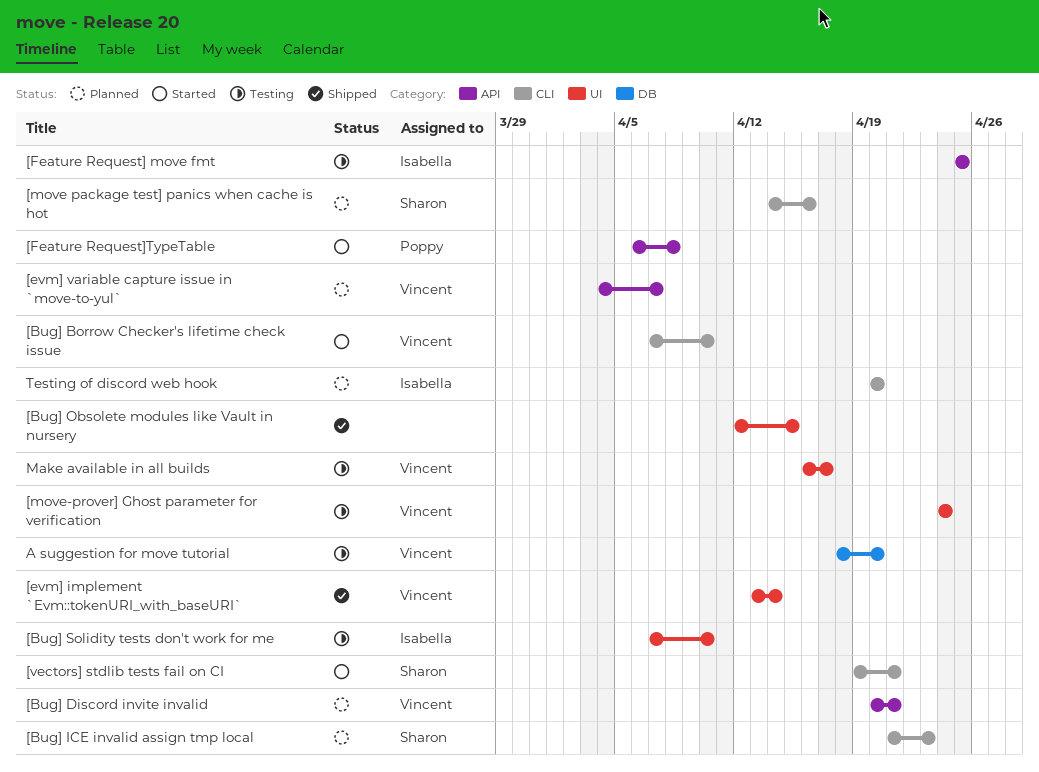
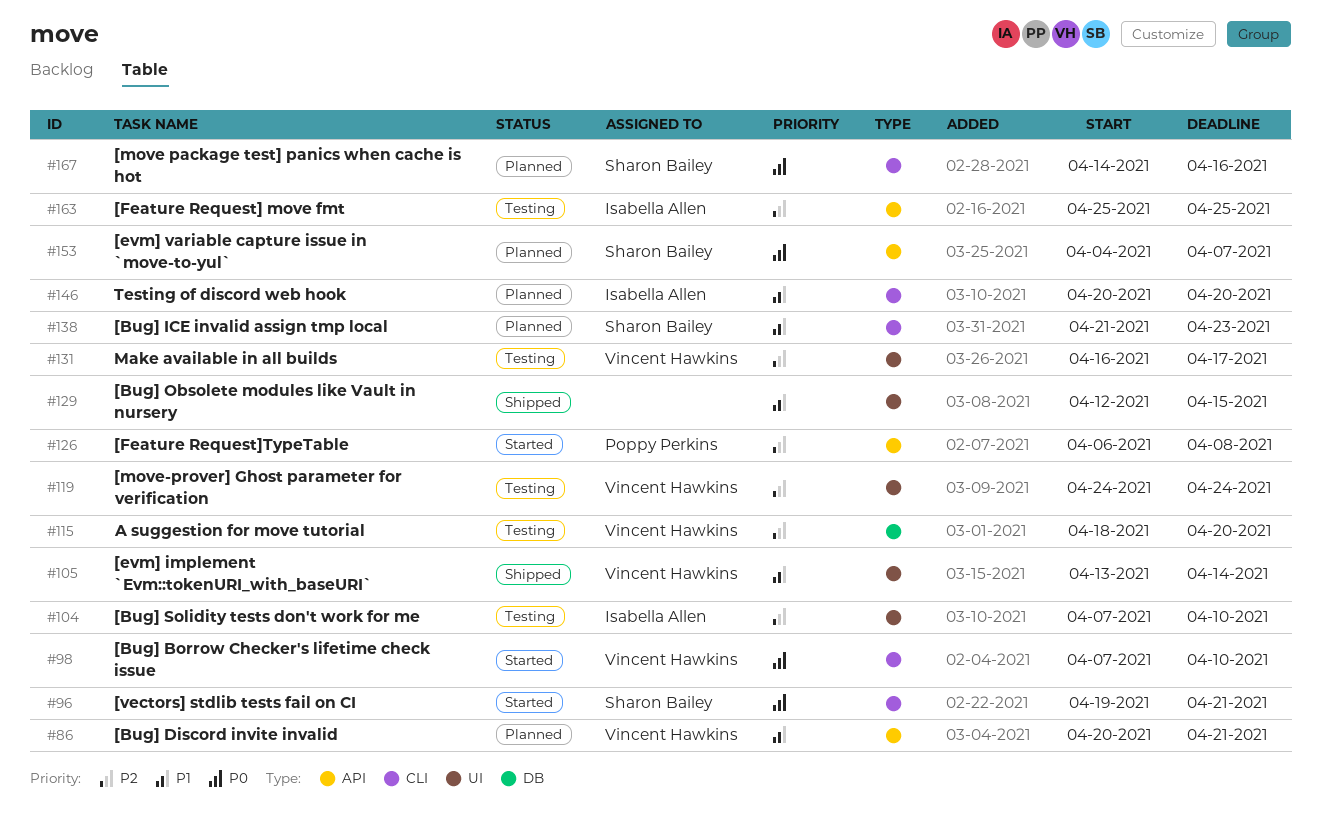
[evm] variable capture issue in `move-to-yul`, owner: Vincent Hawkins -> Sharon Bailey

